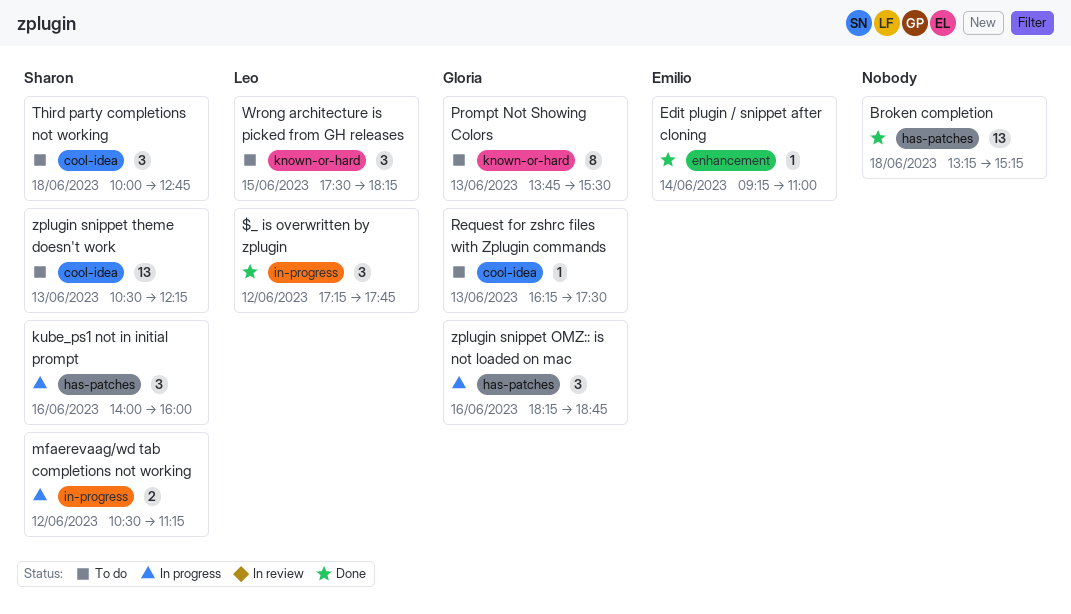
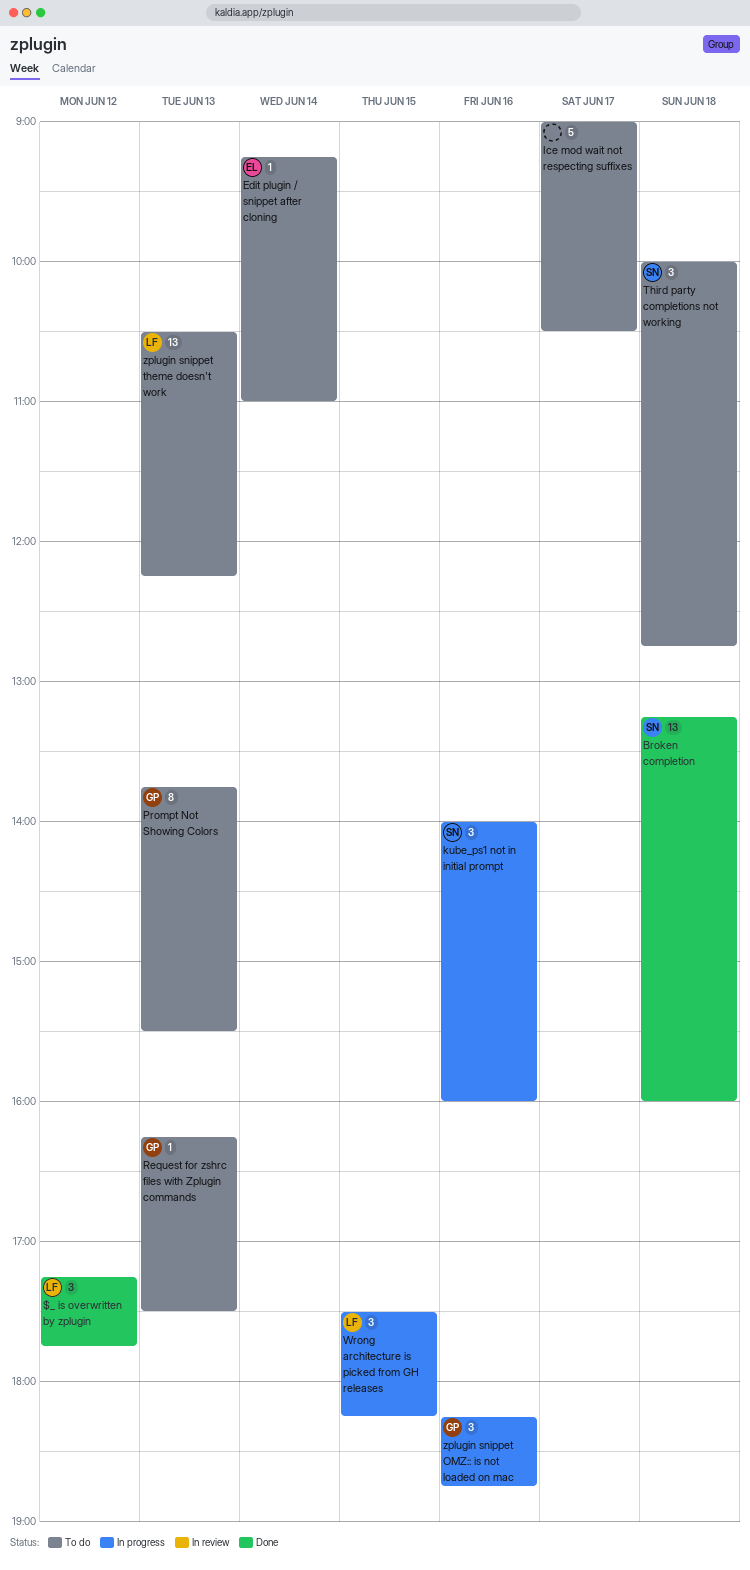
Broken completion, owner: none -> Sharon
Broken completion, ends: 15:15 -> 16:00
Edit plugin / snippet after cloning, status: Done -> To do
Ice mod wait not respecting suffixes: none -> present
mfaerevaag/wd tab completions not working: present -> none
Wrong architecture is picked from GH releases, status: To do -> In progress
zplugin snippet theme doesn't work, owner: Sharon -> Leo

